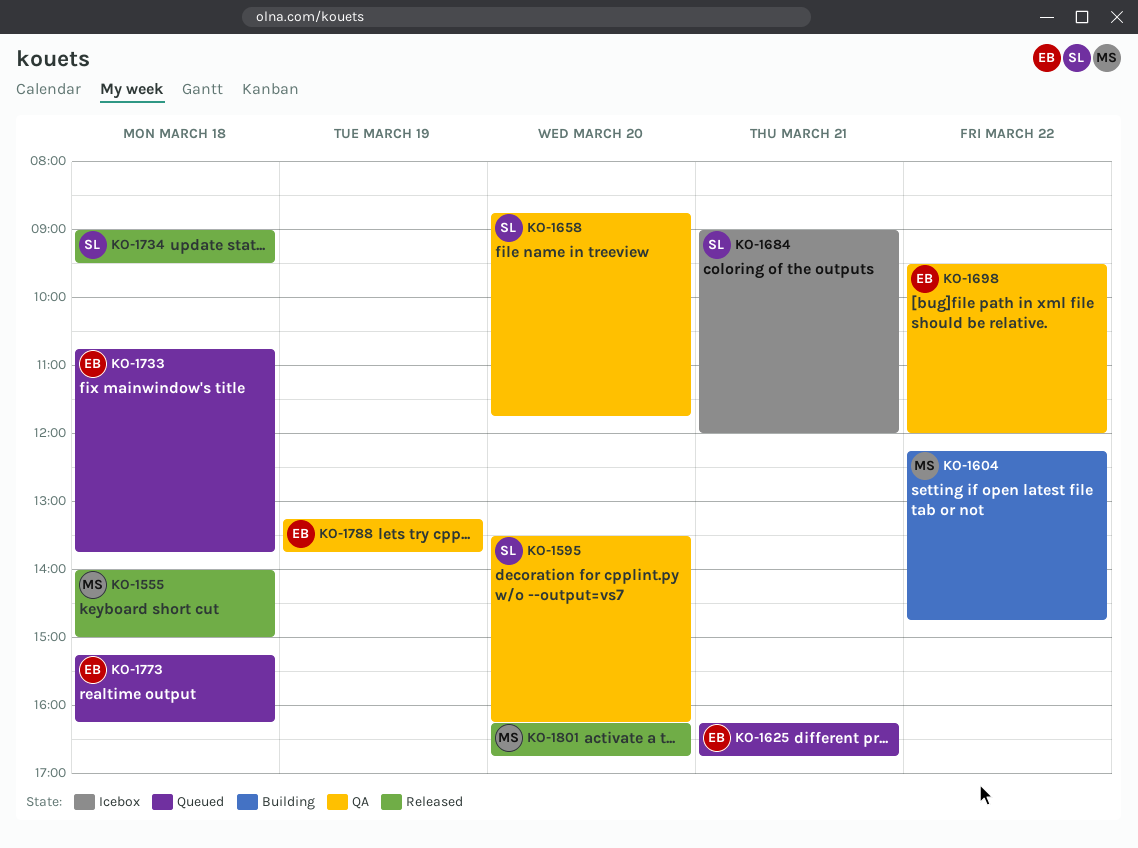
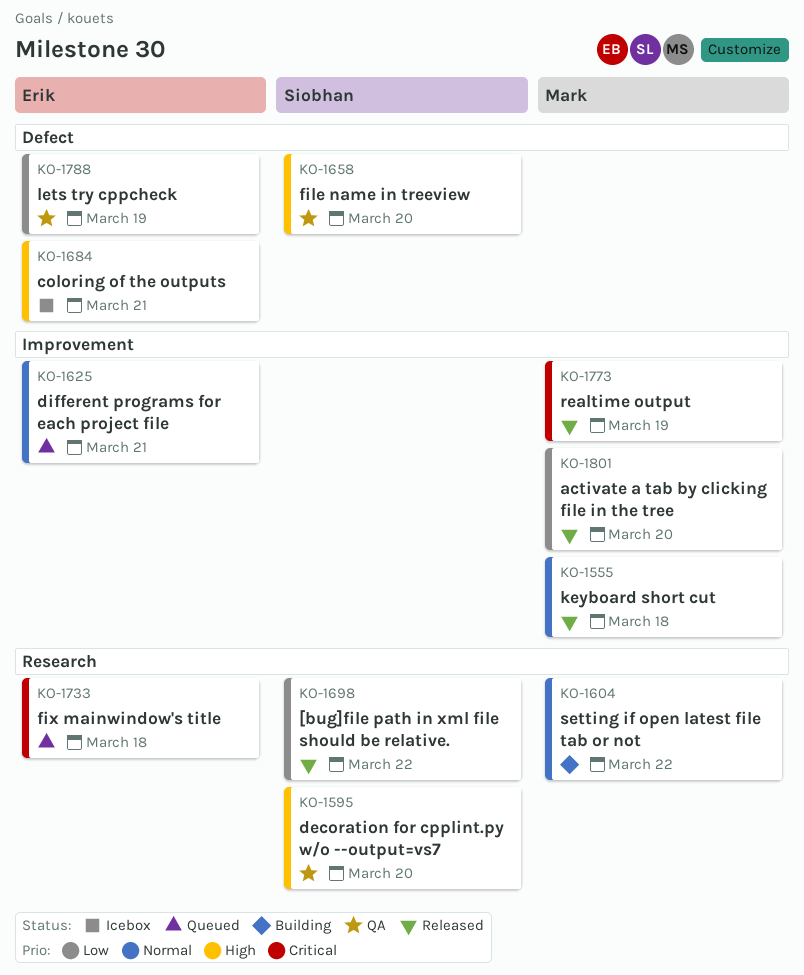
KO-1684, owner: Siobhan -> Erik
KO-1698, status: QA -> Released
KO-1698, owner: Erik -> Siobhan
KO-1734: present -> none
KO-1773, status: Queued -> Released
KO-1773, owner: Erik -> Mark
KO-1773, day: Mar 18 -> Mar 19

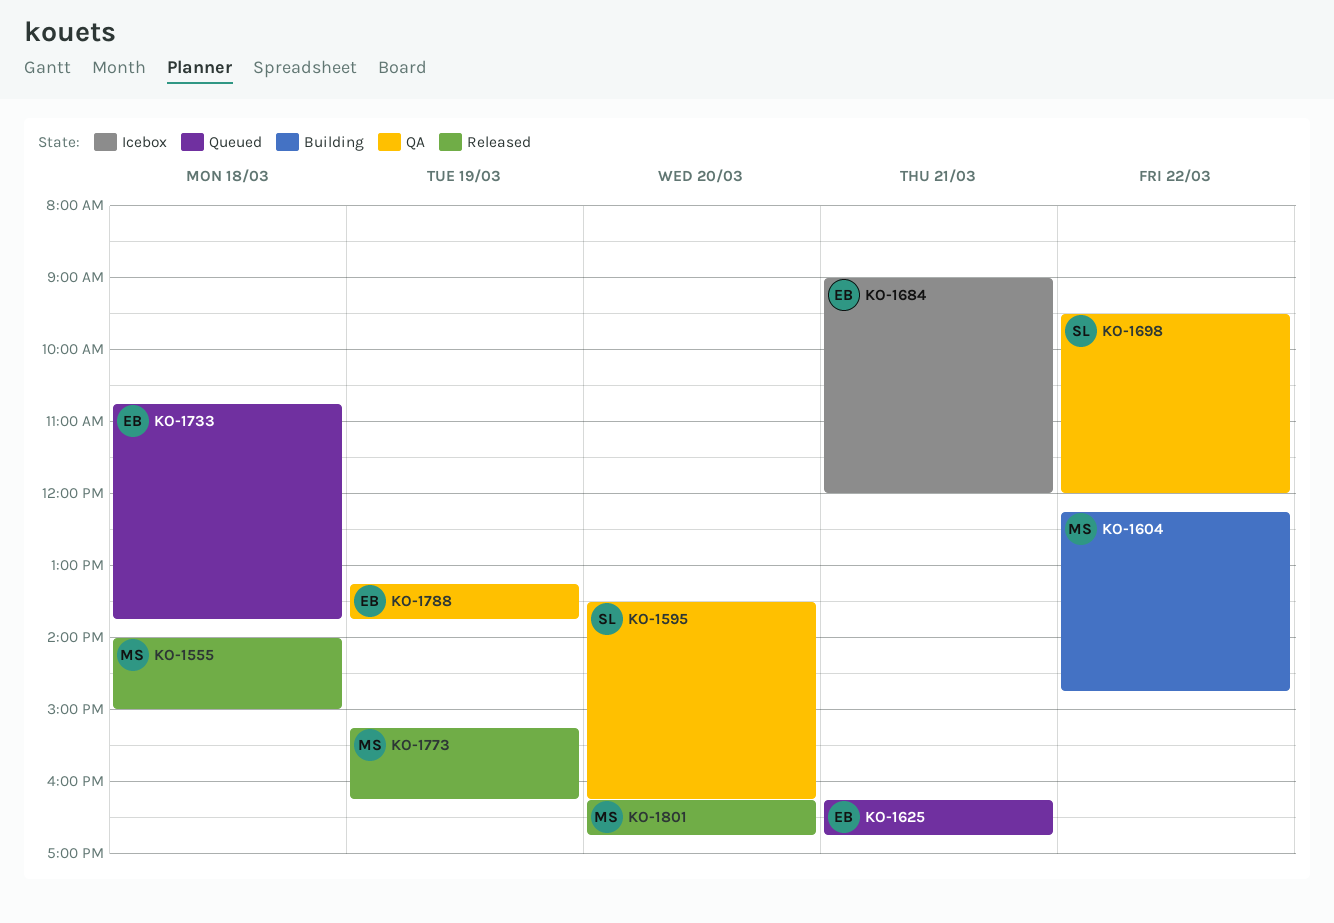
KO-1658: present -> none
KO-1698, status: Released -> QA

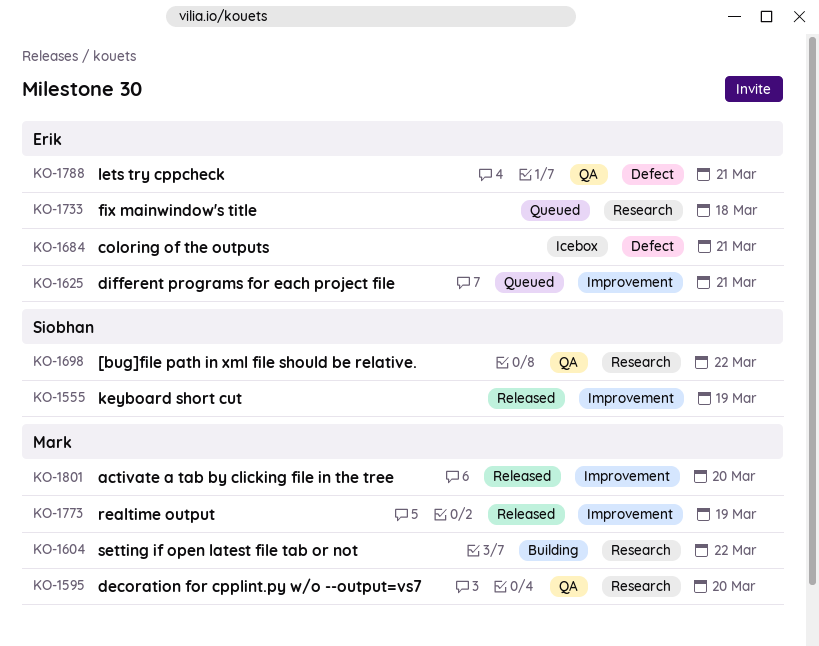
KO-1555, owner: Mark -> Siobhan
KO-1555, day: Mar 18 -> Mar 19
KO-1595, owner: Siobhan -> Mark
KO-1788, day: Mar 19 -> Mar 21

